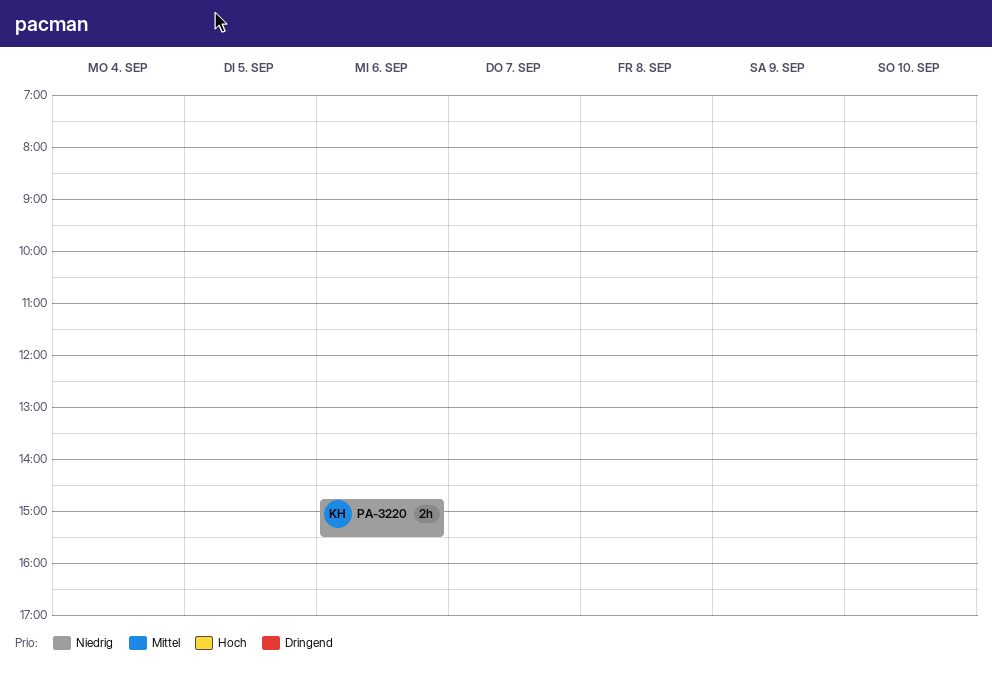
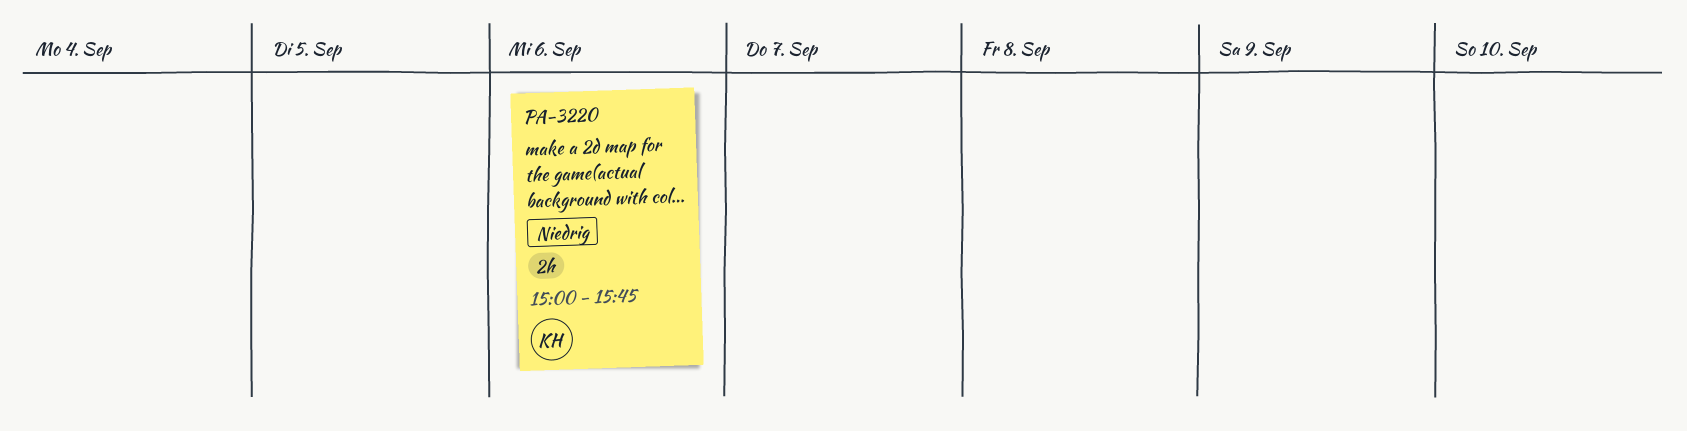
PA-3220, begins: 14:45 -> 15:00
PA-3220, ends: 15:30 -> 15:45

